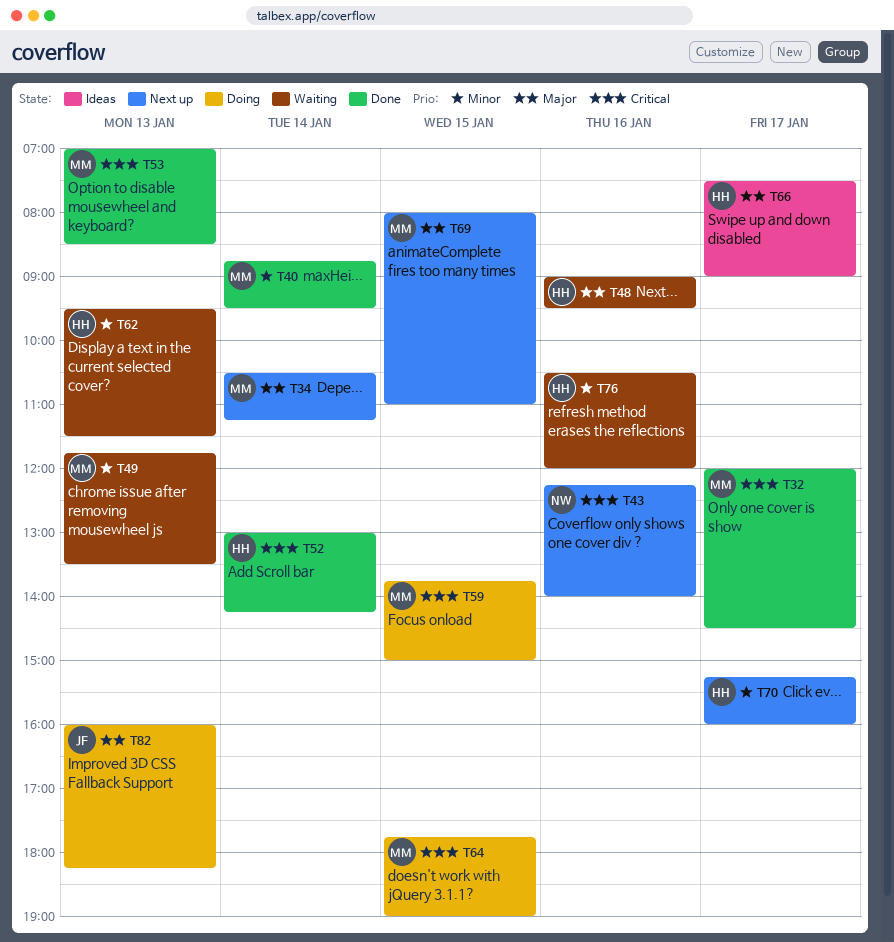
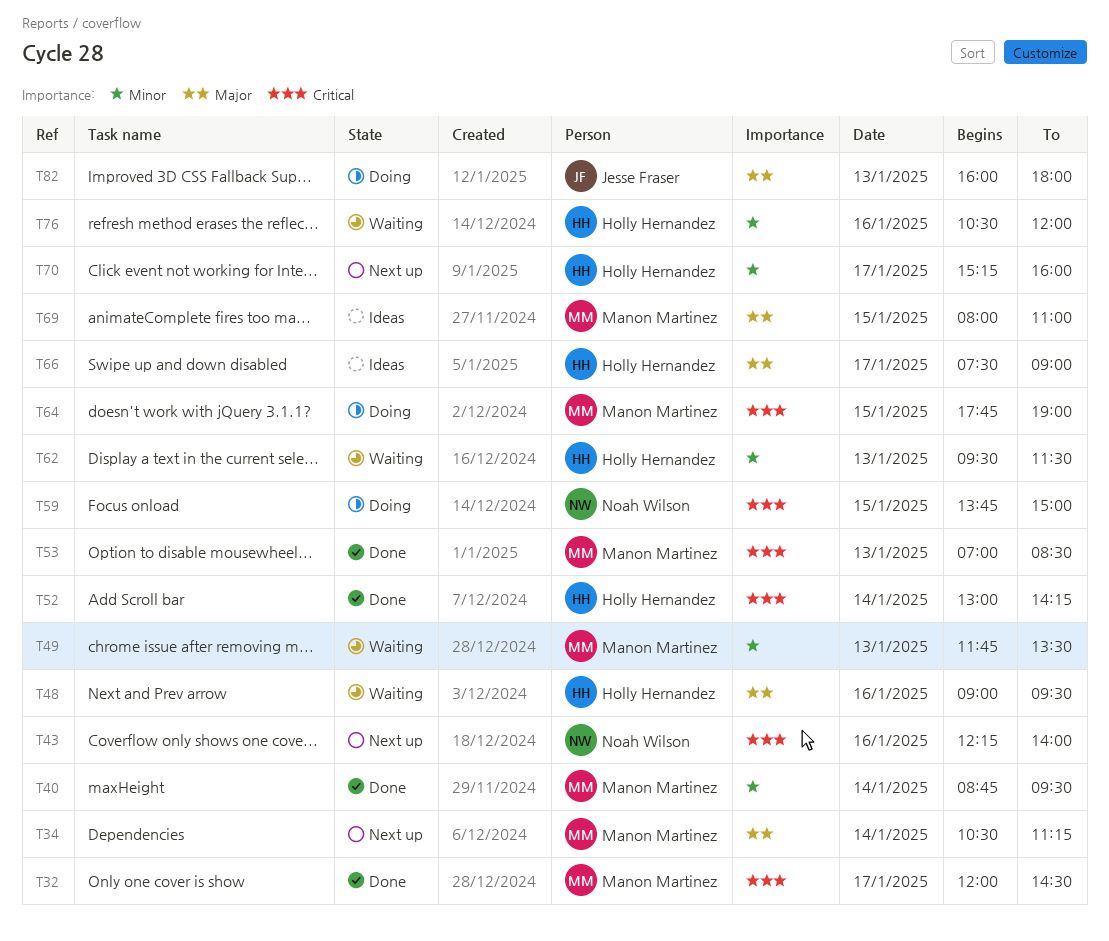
T59, owner: Manon Martinez -> Noah Wilson
T69, status: Next up -> Ideas
T82, ends: 18:15 -> 18:00

